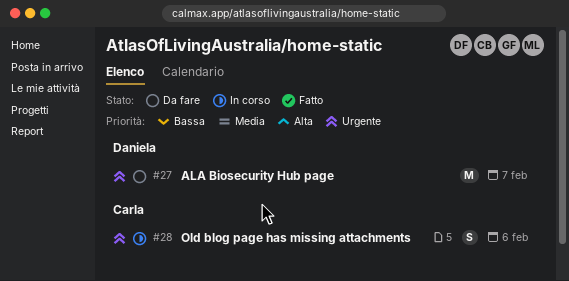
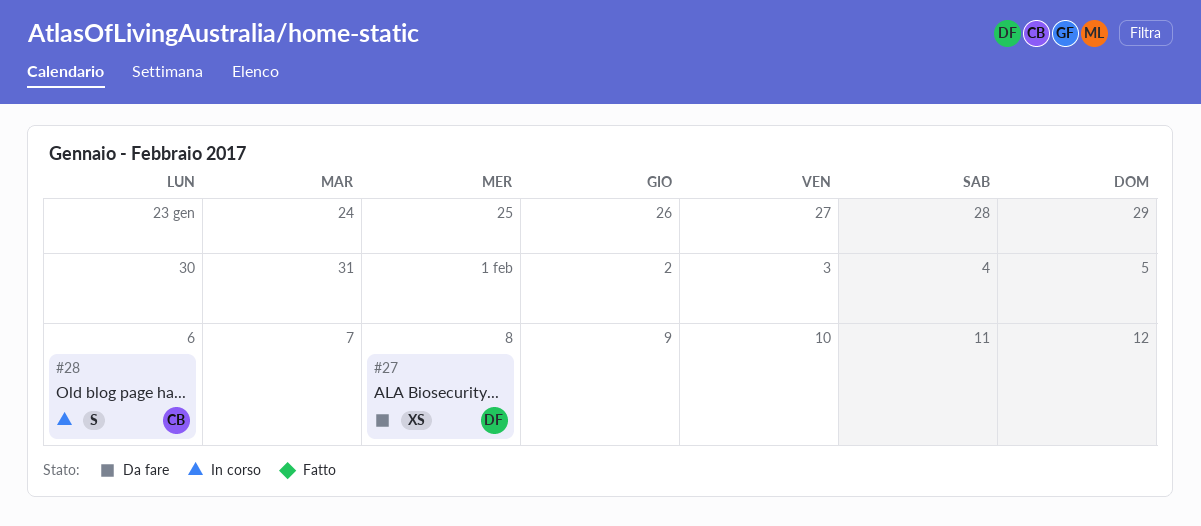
#27, estimate: M -> XS
#27, due: Feb 7 -> Feb 8

